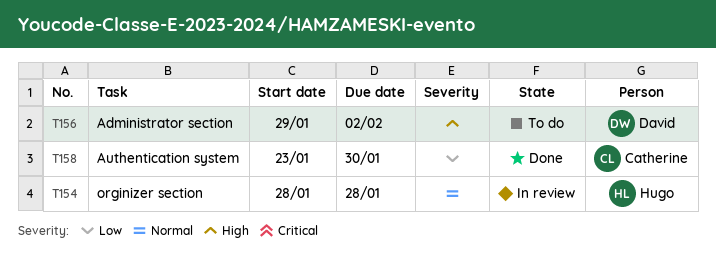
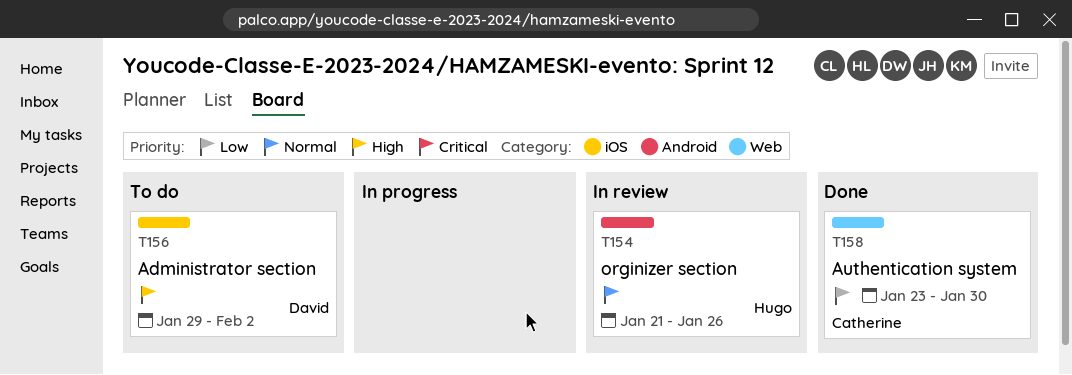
T154, start: Jan 28 -> Jan 21
T154, due: Jan 28 -> Jan 26

